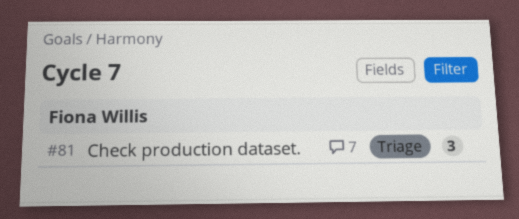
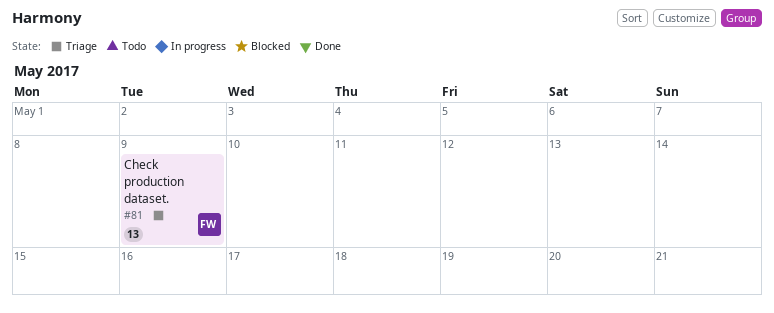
#81, estimate: 3 -> 13

